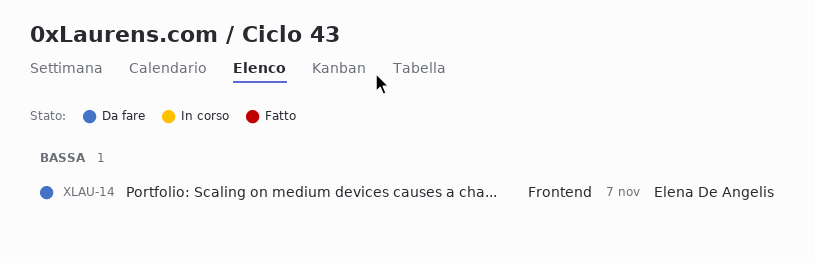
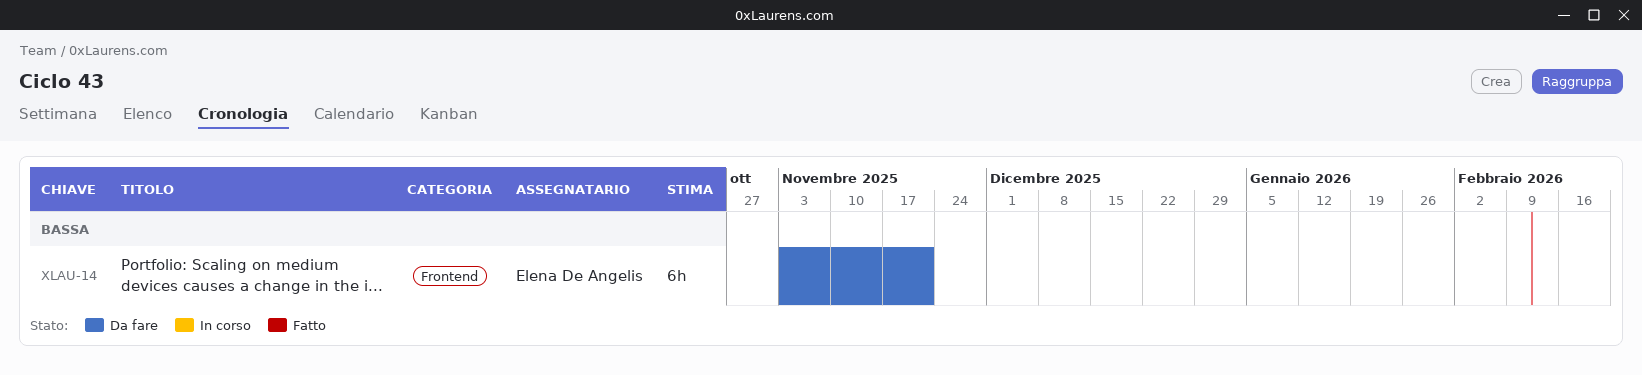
XLAU-14, due: Nov 7 -> Nov 21

